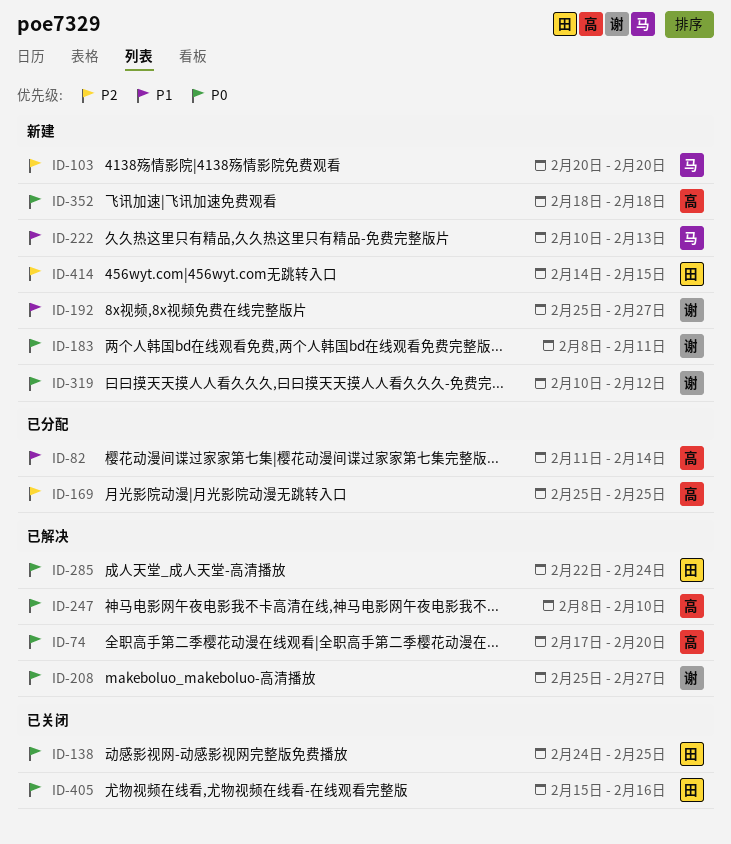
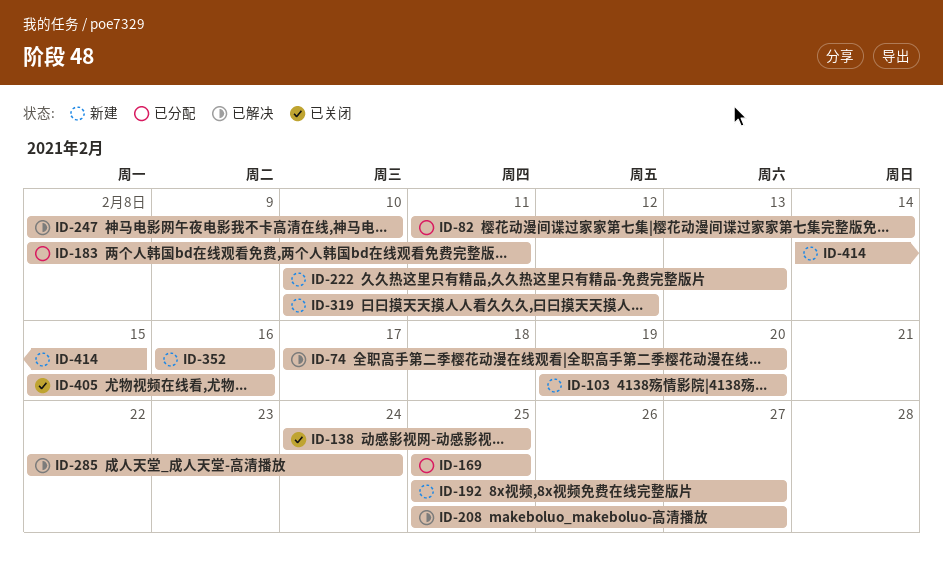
ID-103, start: Feb 20 -> Feb 19
ID-183, status: 新建 -> 已分配
ID-352, start: Feb 18 -> Feb 16
ID-352, due: Feb 18 -> Feb 16

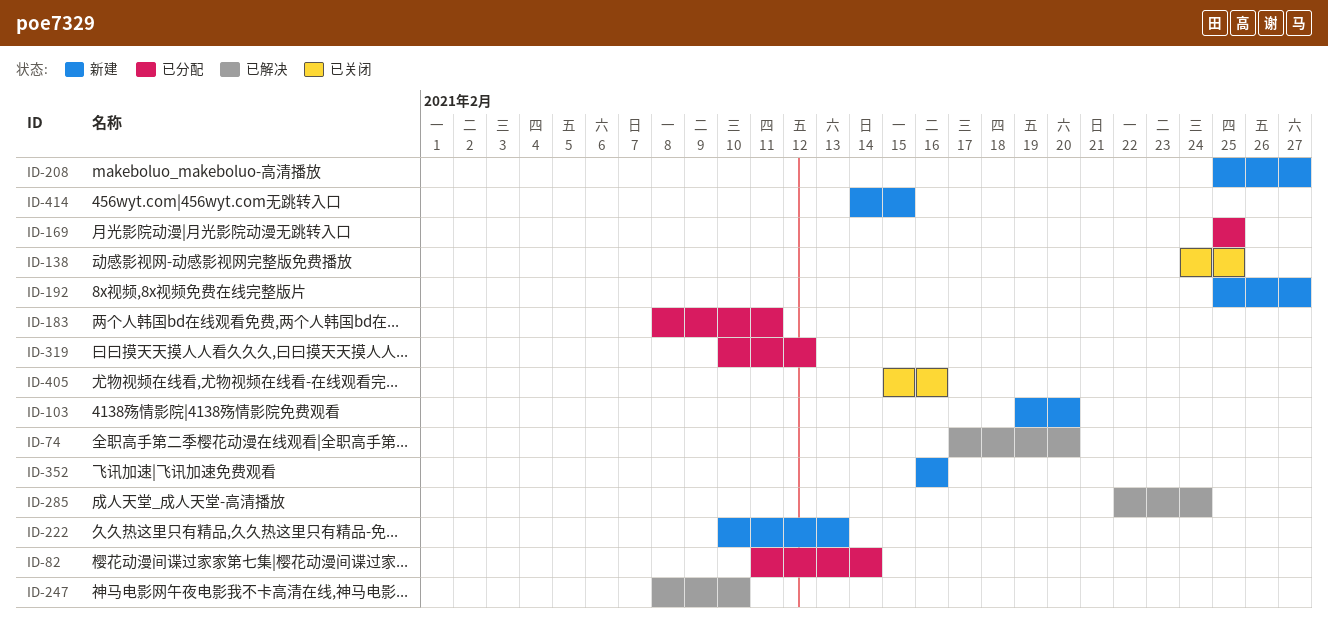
ID-208, status: 已解决 -> 新建
ID-319, status: 新建 -> 已分配

